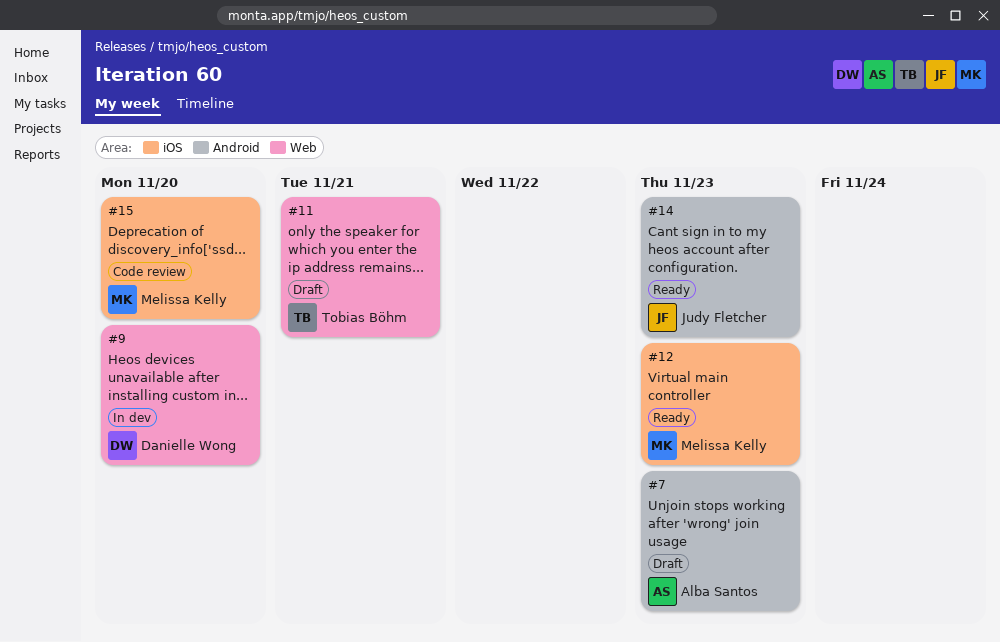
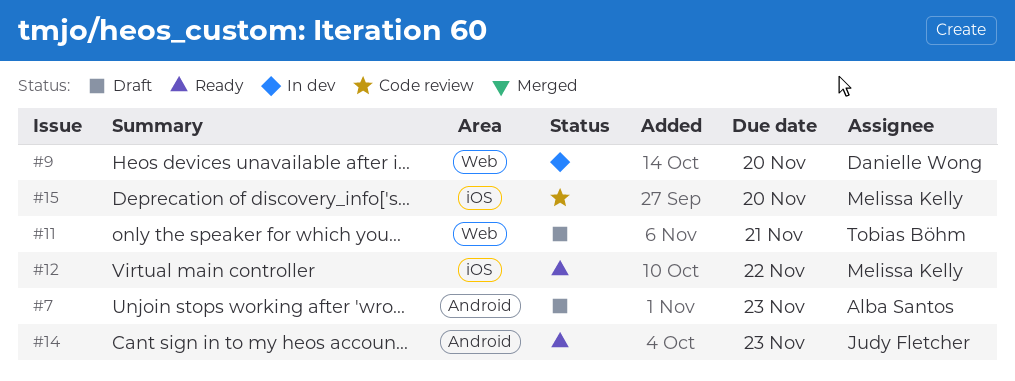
#12, due: Nov 23 -> Nov 22

